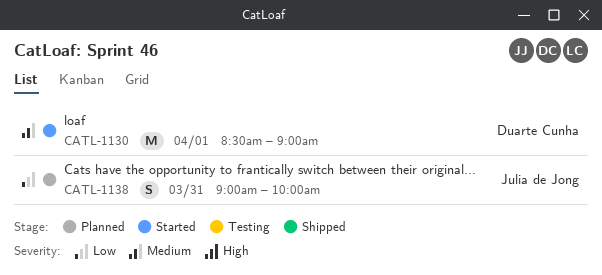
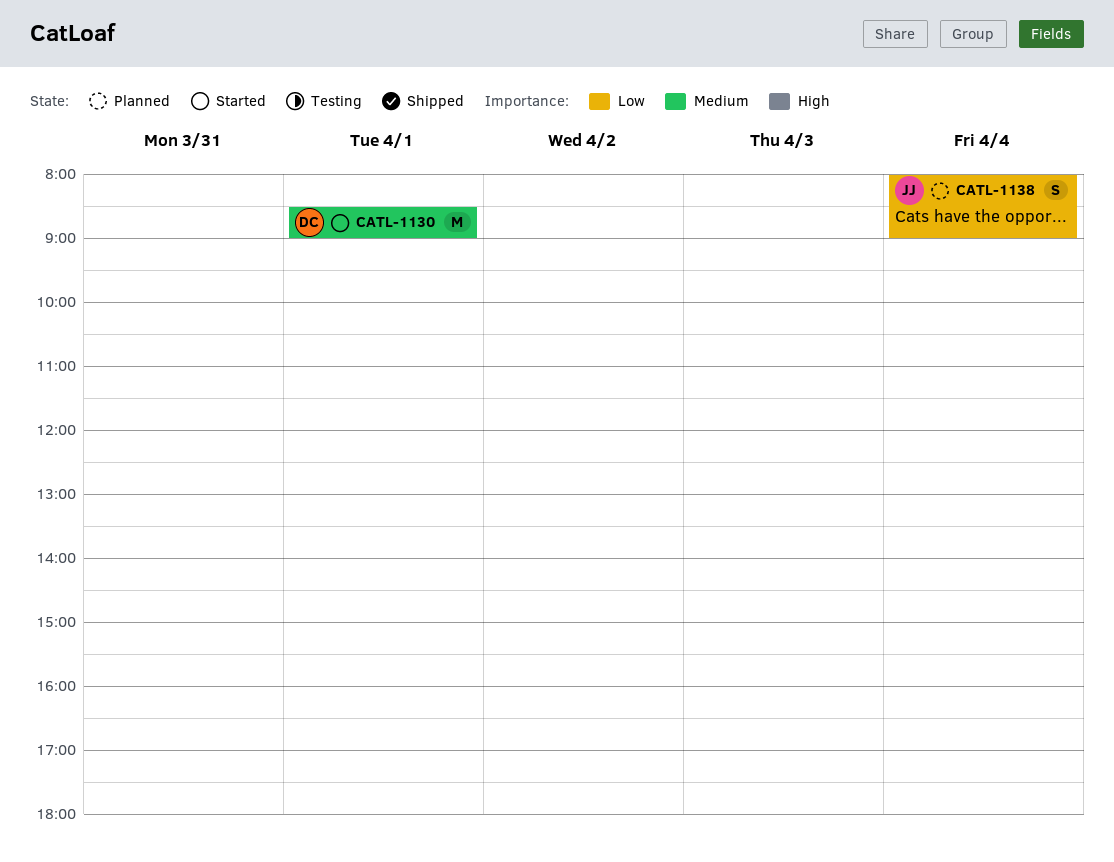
CATL-1138, day: Mar 31 -> Apr 4
CATL-1138, begins: 09:00 -> 08:00
CATL-1138, ends: 10:00 -> 09:00

